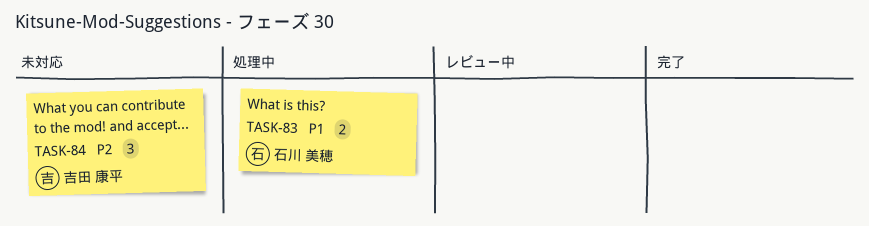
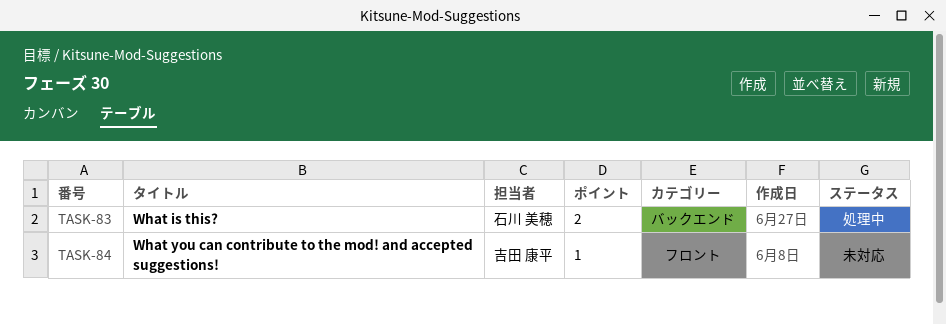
TASK-84, estimate: 3 -> 1

